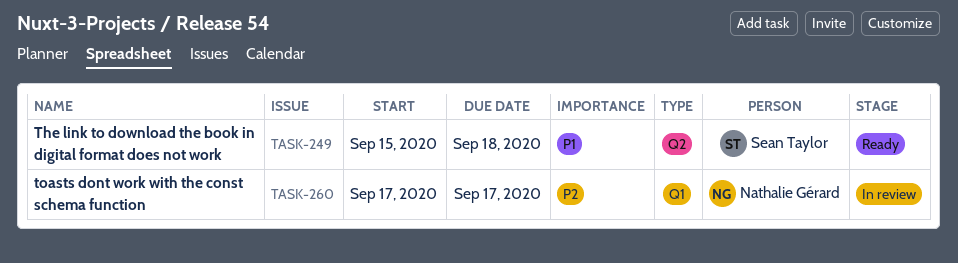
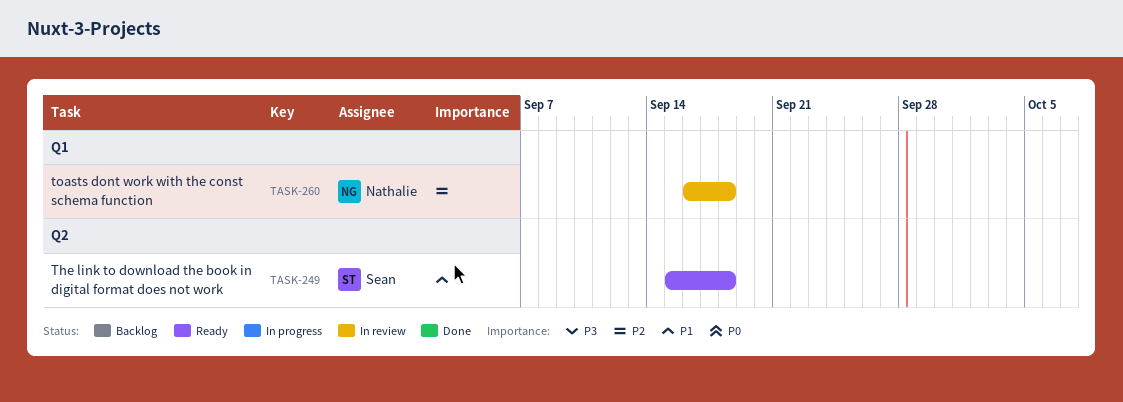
TASK-260, start: Sep 17 -> Sep 16
TASK-260, due: Sep 17 -> Sep 18

